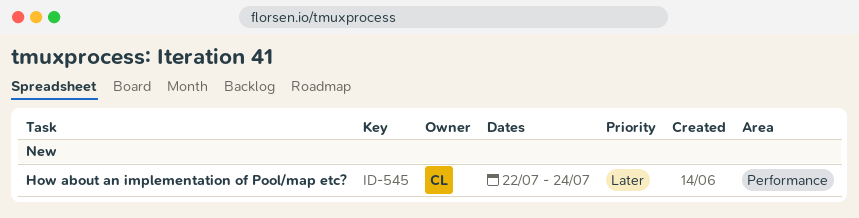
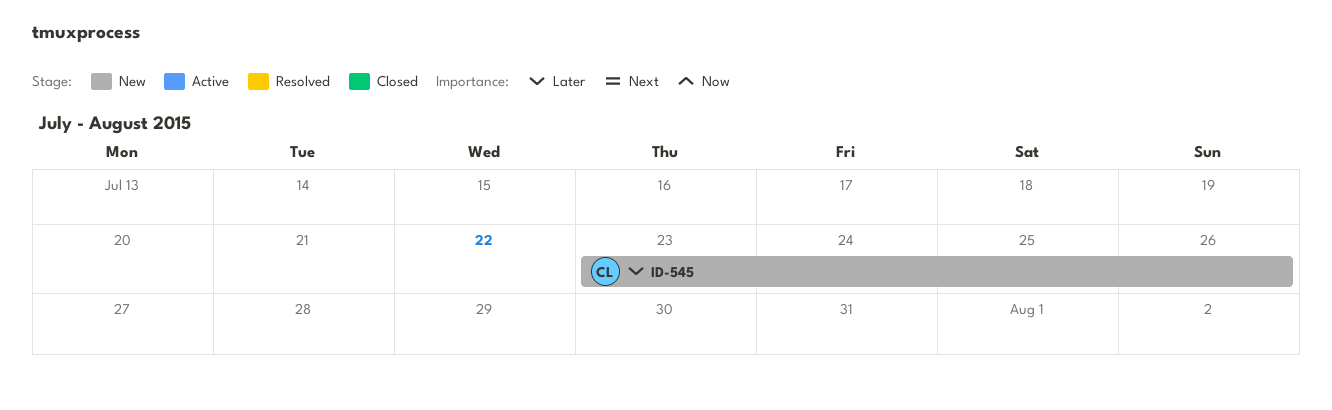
ID-545, start: Jul 22 -> Jul 23
ID-545, due: Jul 24 -> Jul 26

